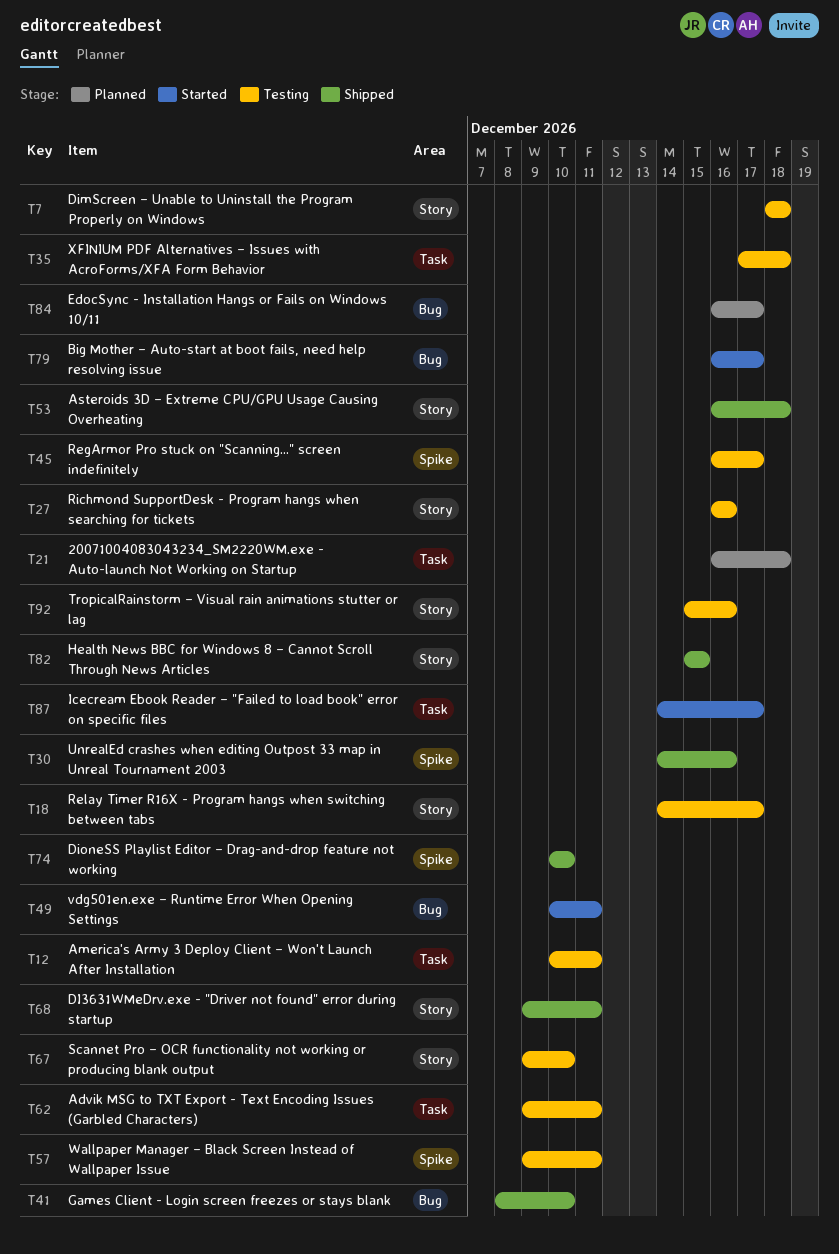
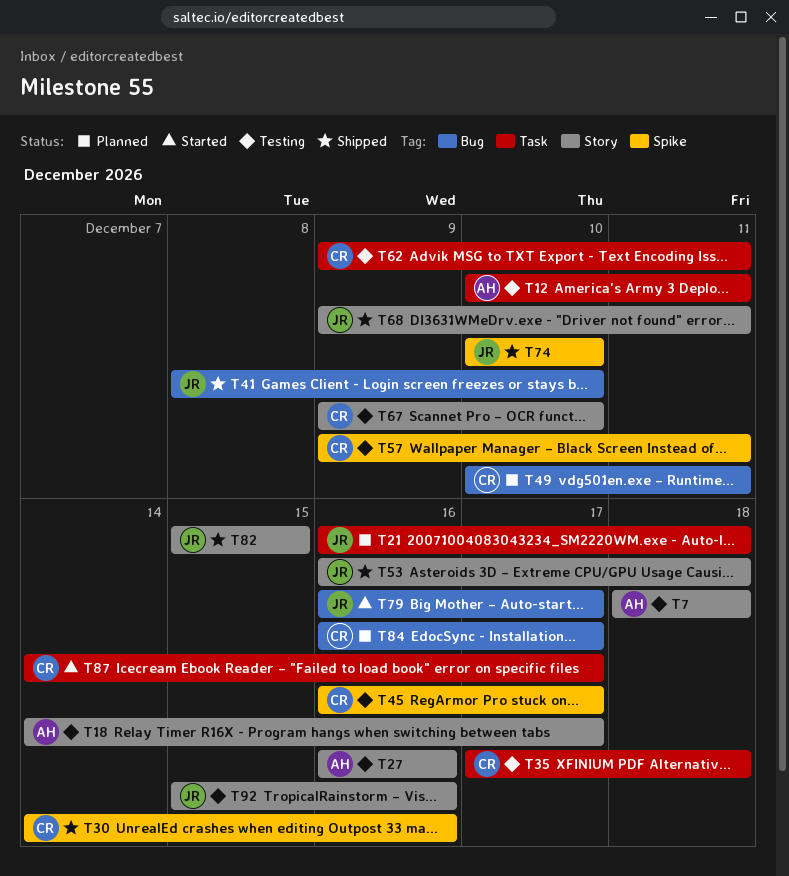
T49, status: Started -> Planned

